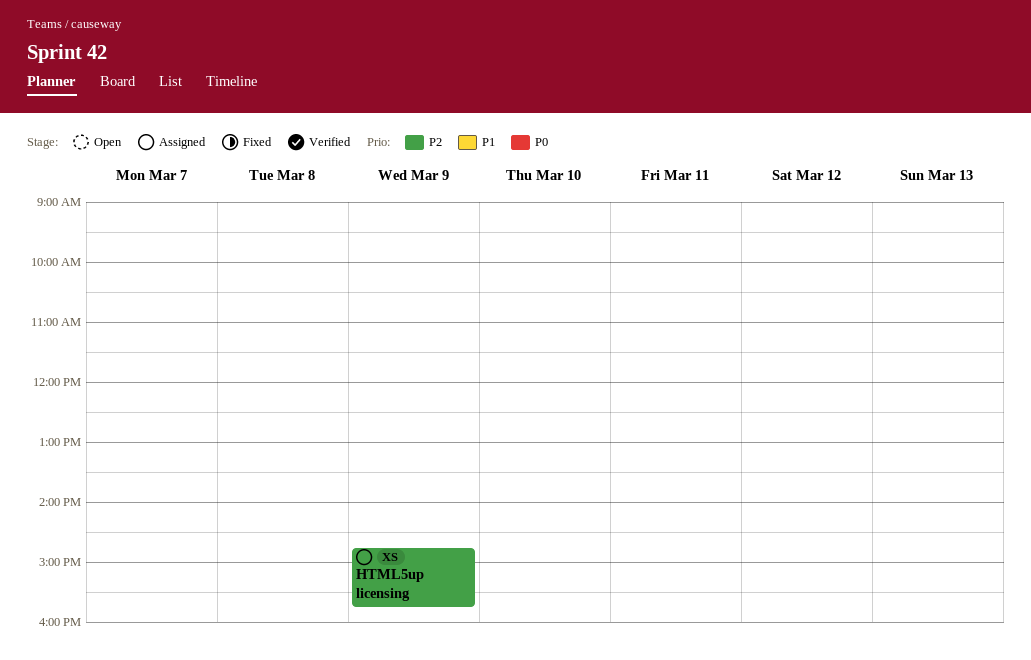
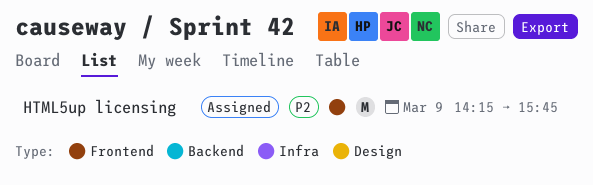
HTML5up licensing, estimate: XS -> M
HTML5up licensing, begins: 14:45 -> 14:15

